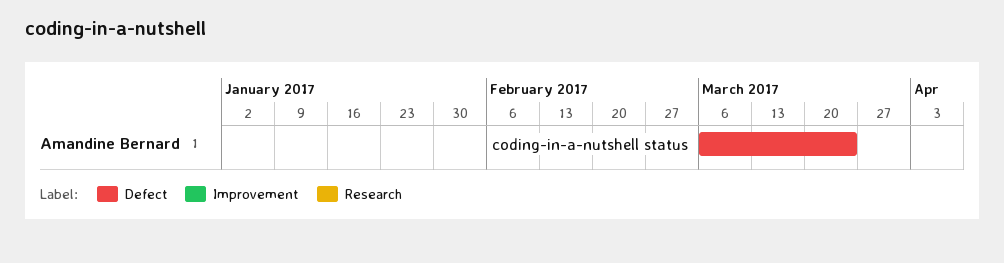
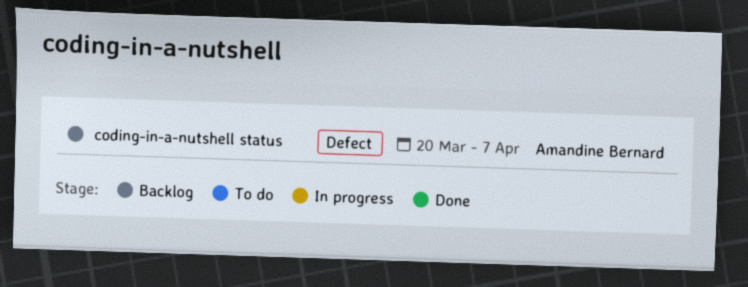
coding-in-a-nutshell status, start: Mar 6 -> Mar 20
coding-in-a-nutshell status, due: Mar 24 -> Apr 7

